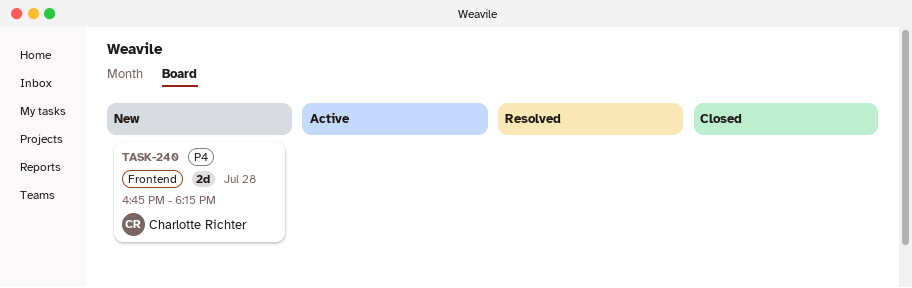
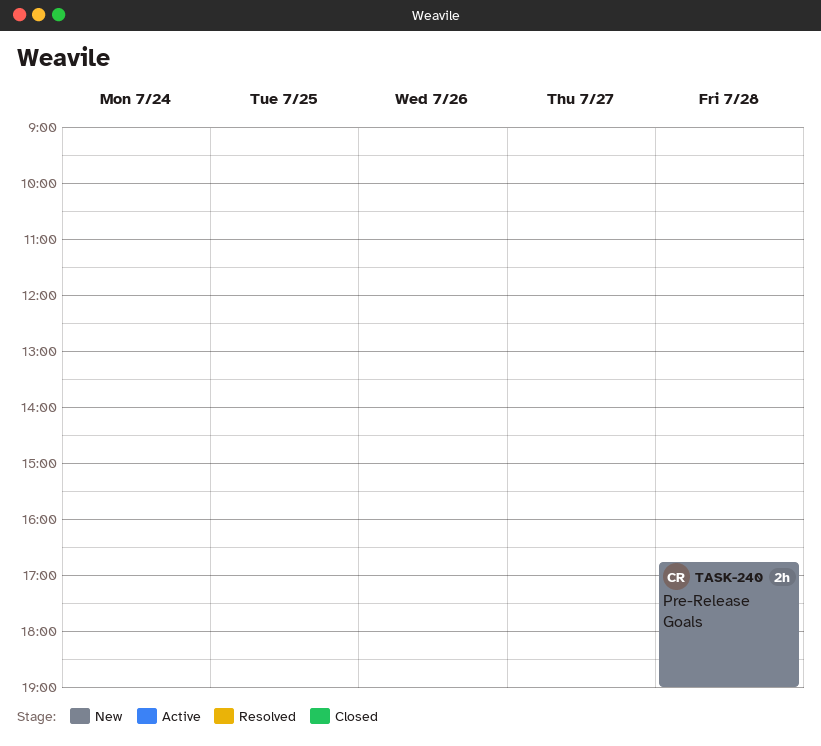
TASK-240, estimate: 2d -> 2h
TASK-240, ends: 18:15 -> 19:00

